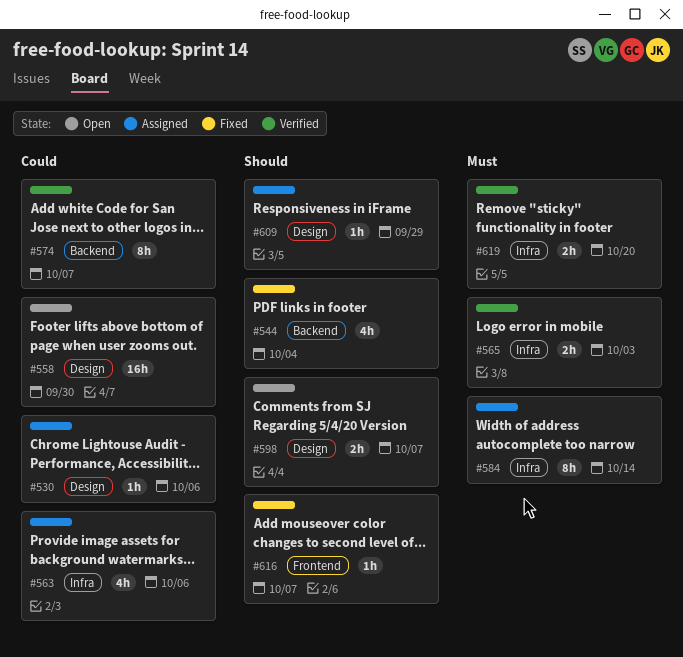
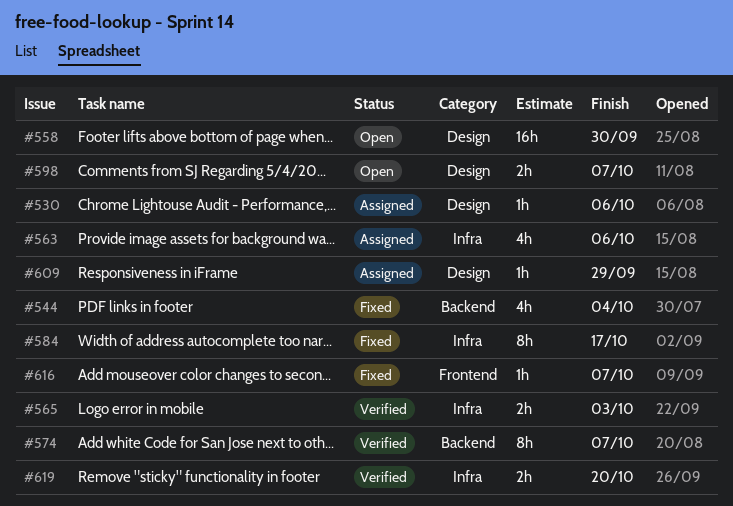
#584, status: Assigned -> Fixed
#584, due: Oct 14 -> Oct 17

